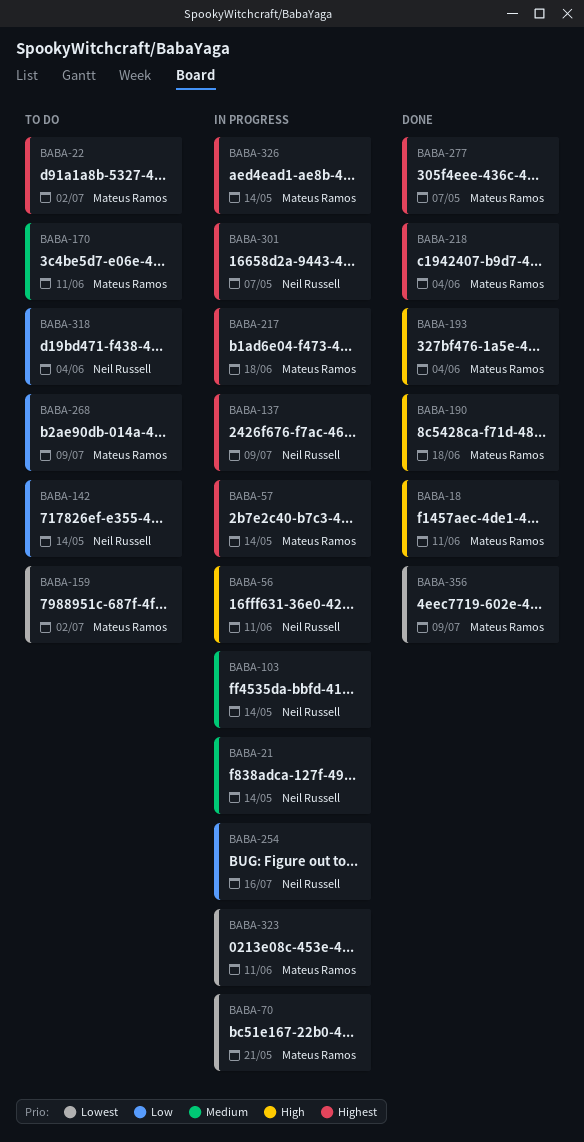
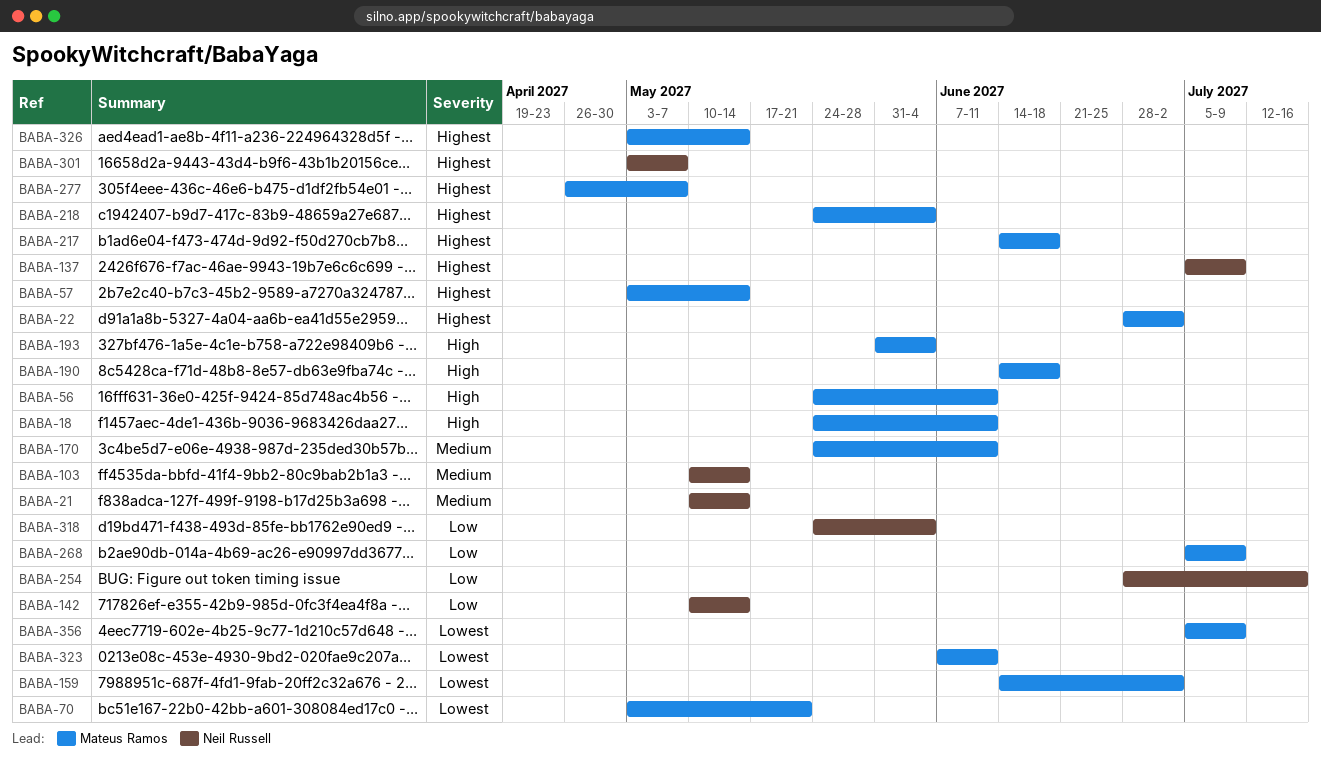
BABA-56, owner: Neil Russell -> Mateus Ramos

